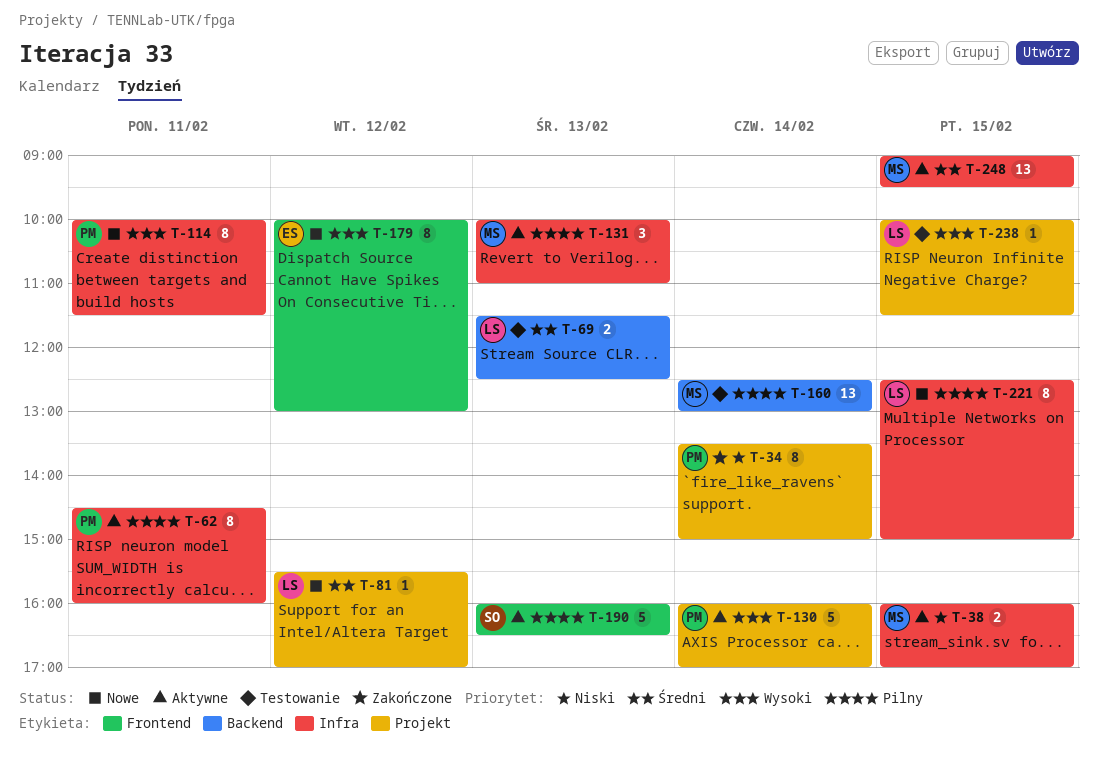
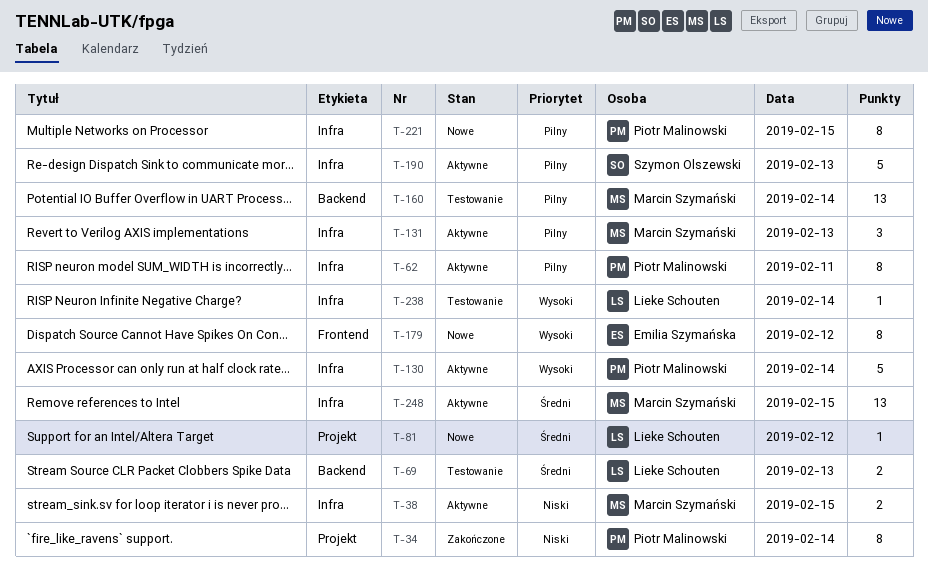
T-114: present -> none
T-130, label: Projekt -> Infra
T-190, label: Frontend -> Infra
T-221, owner: Lieke Schouten -> Piotr Malinowski
T-238, label: Projekt -> Infra
T-238, day: Feb 15 -> Feb 14

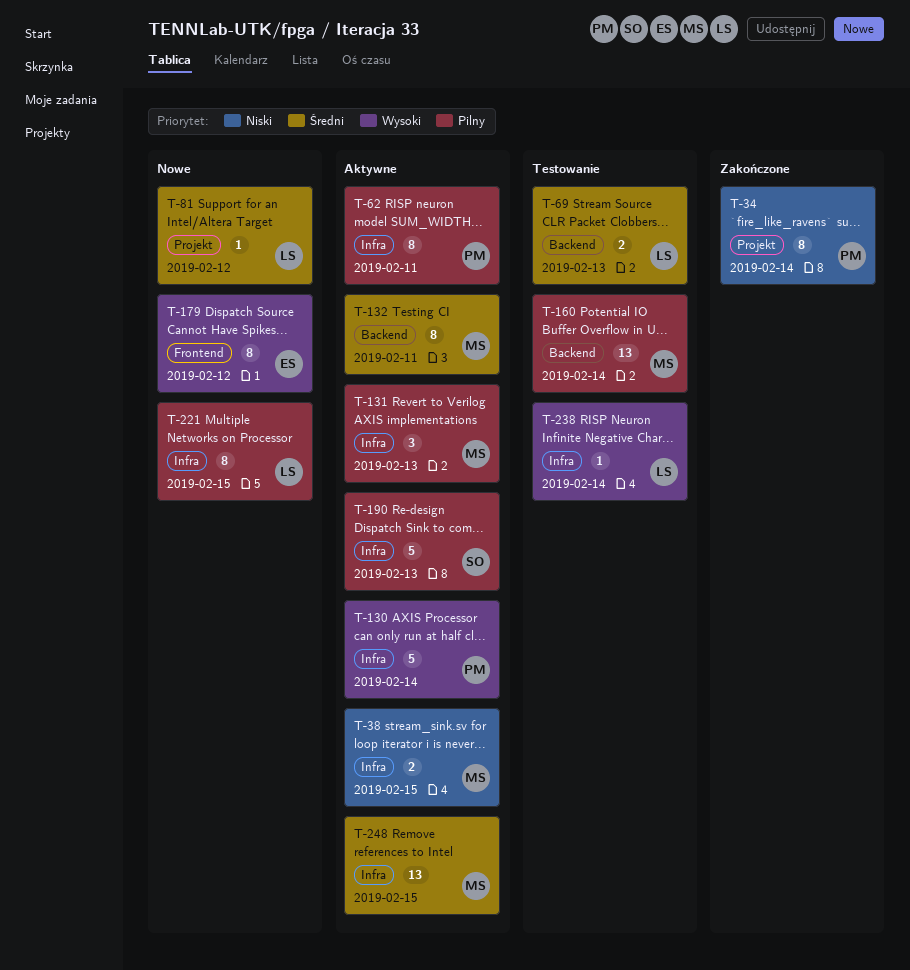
T-132: none -> present
T-221, owner: Piotr Malinowski -> Lieke Schouten

